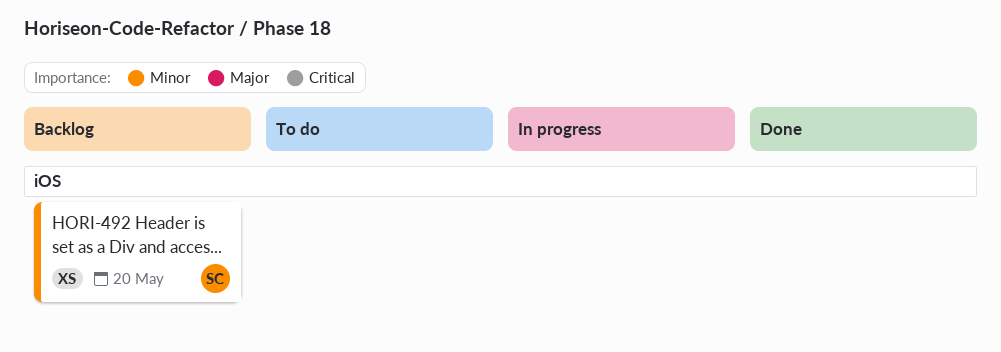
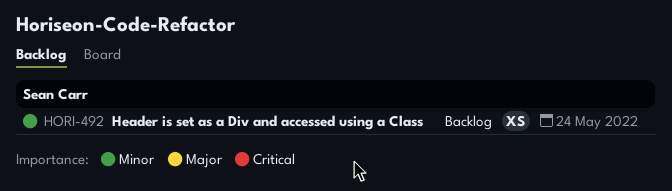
HORI-492, due: May 20 -> May 24

